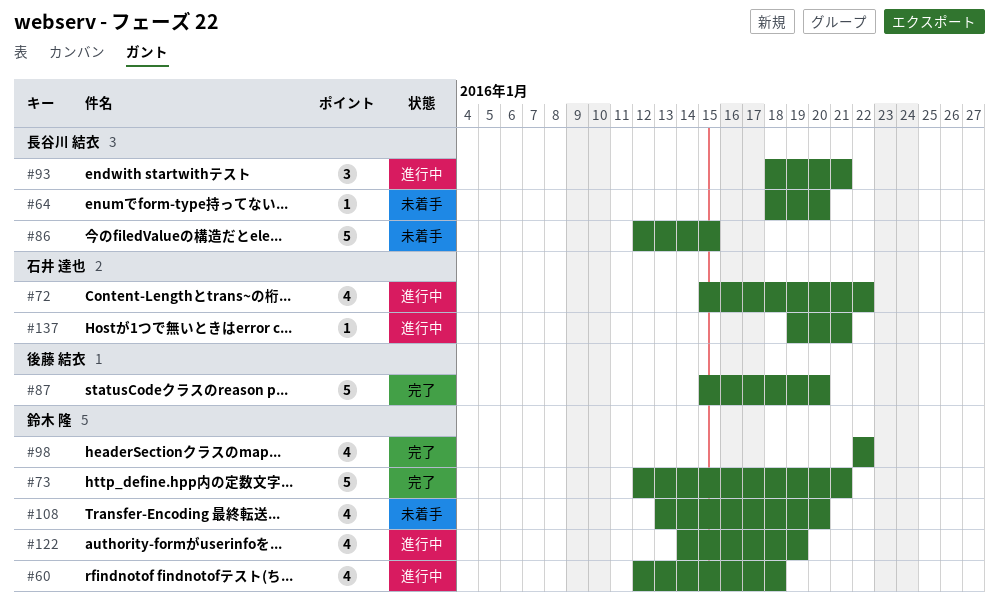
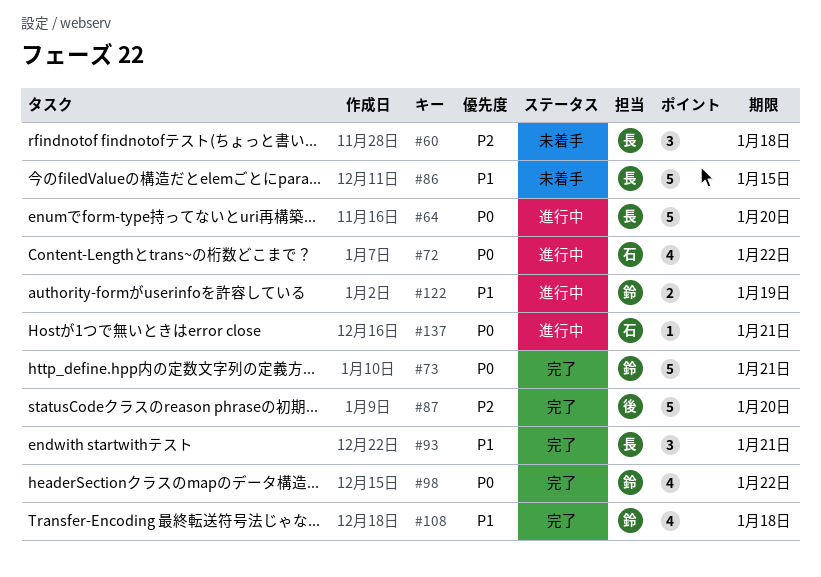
#60, status: 進行中 -> 未着手
#60, owner: 鈴木 隆 -> 長谷川 結衣
#60, estimate: 4 -> 3
#64, status: 未着手 -> 進行中
#64, estimate: 1 -> 5
#93, status: 進行中 -> 完了
#108, status: 未着手 -> 完了
#108, due: Jan 20 -> Jan 18
#122, estimate: 4 -> 2

